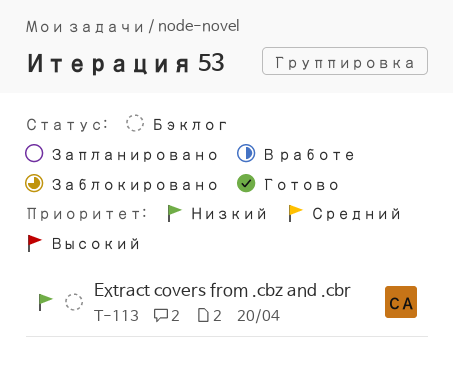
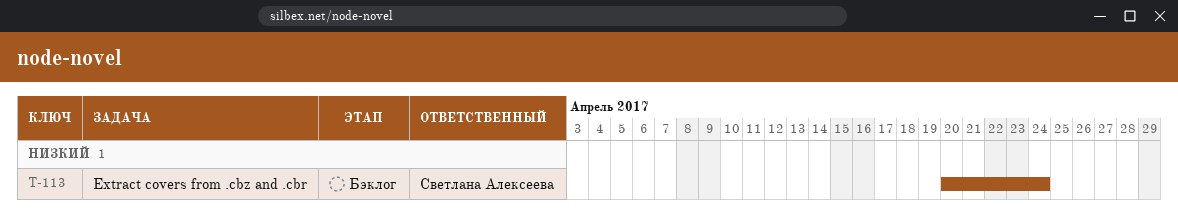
T-113, due: Apr 20 -> Apr 24

